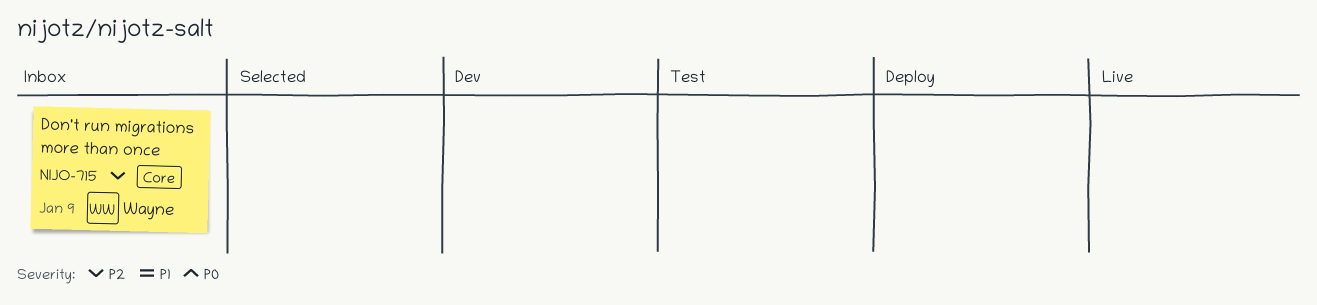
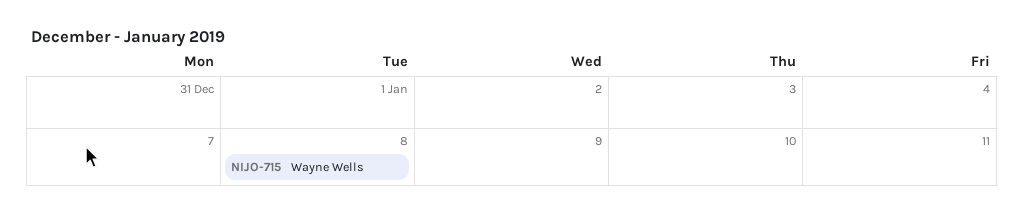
NIJO-715, due: Jan 9 -> Jan 8

